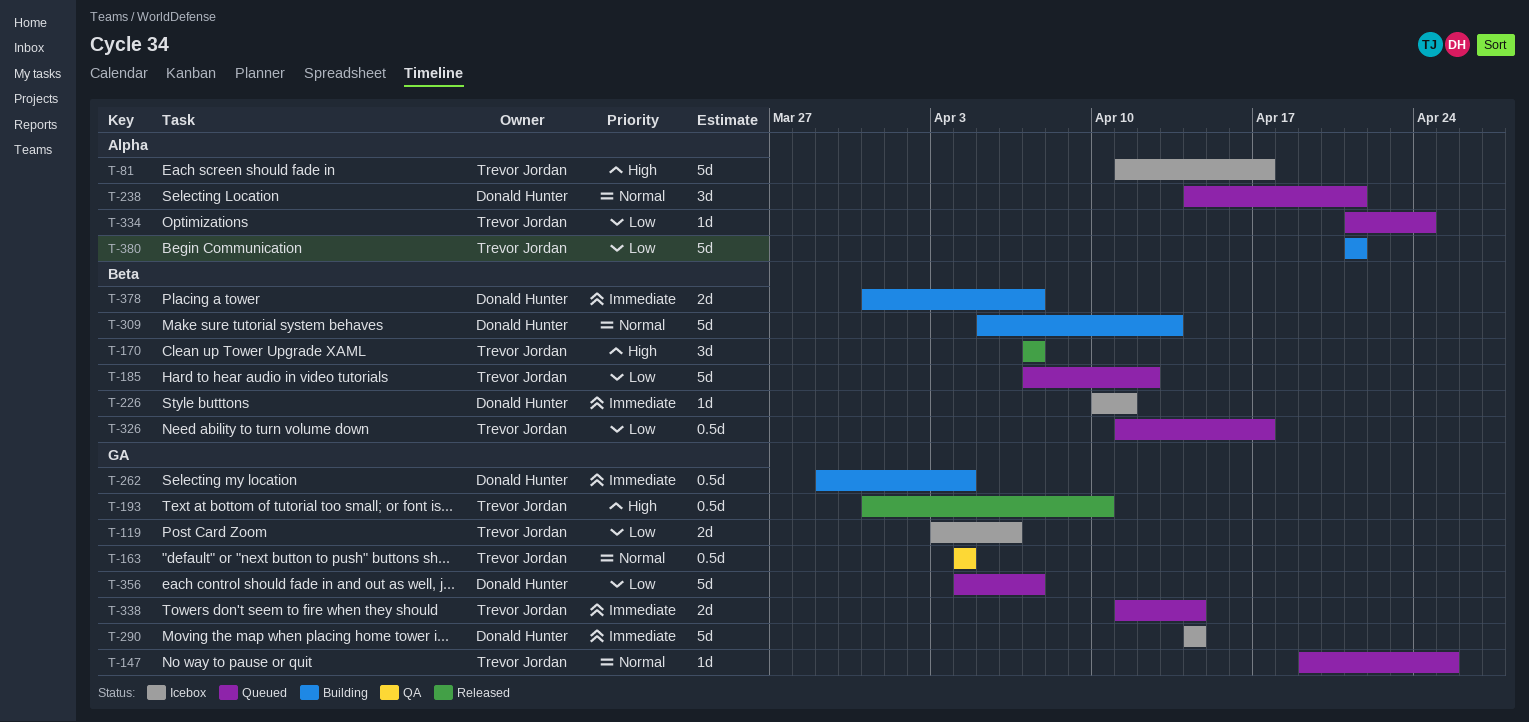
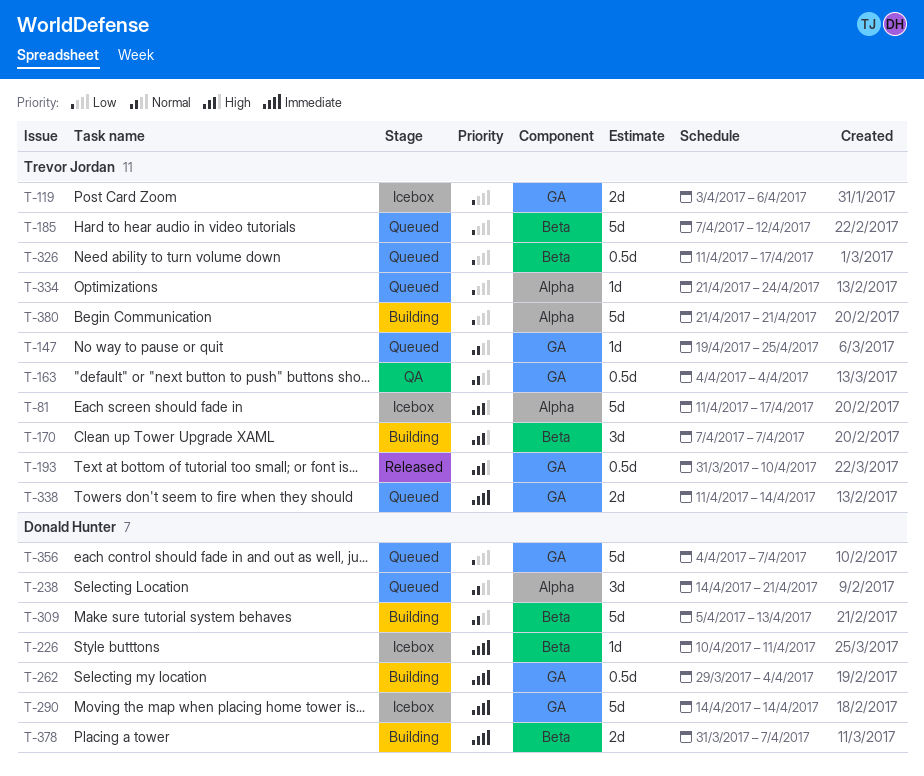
T-170, status: Released -> Building

